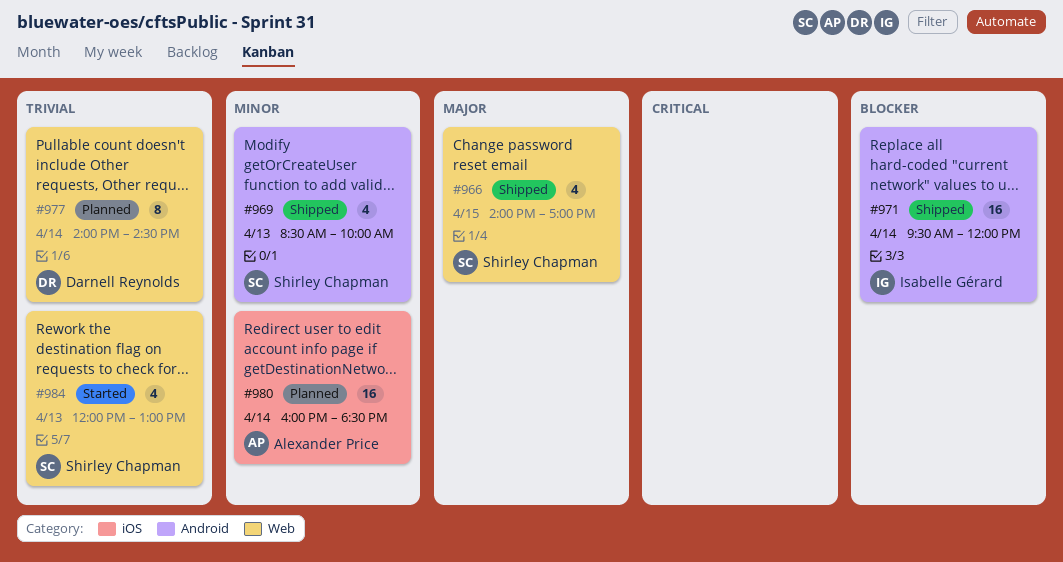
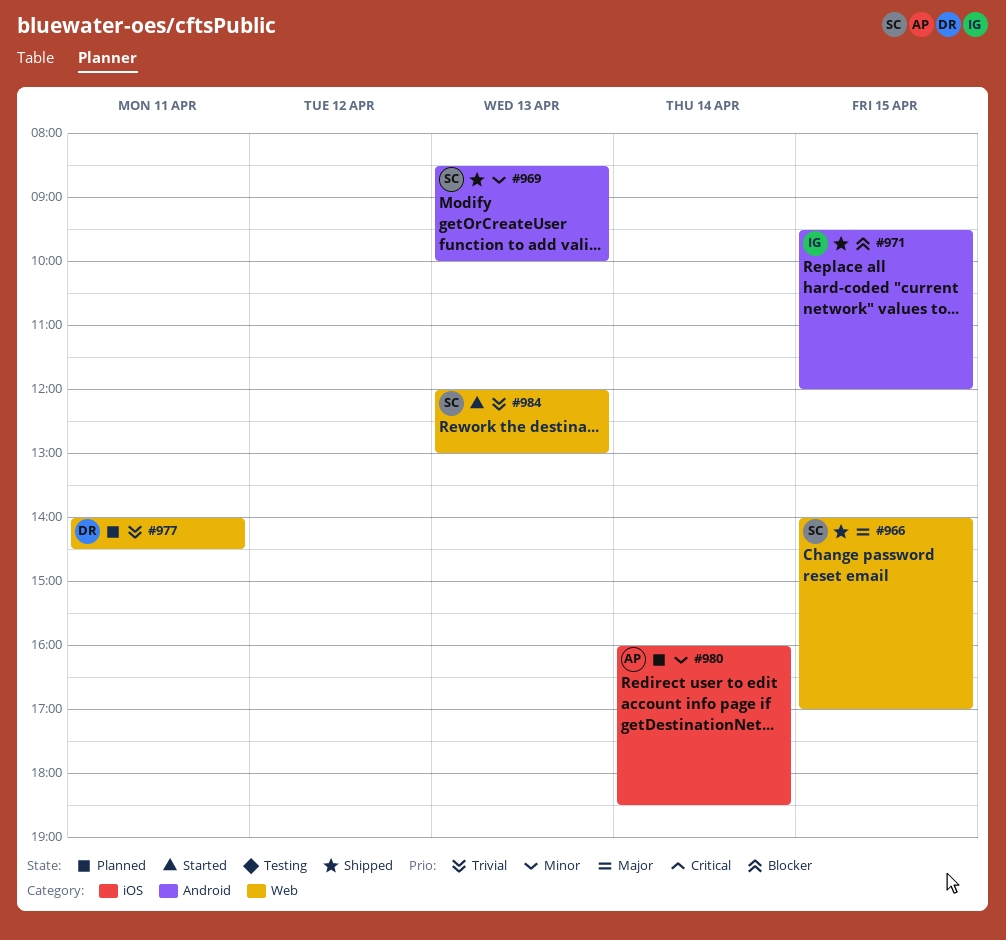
#971, day: Apr 14 -> Apr 15
#977, day: Apr 14 -> Apr 11

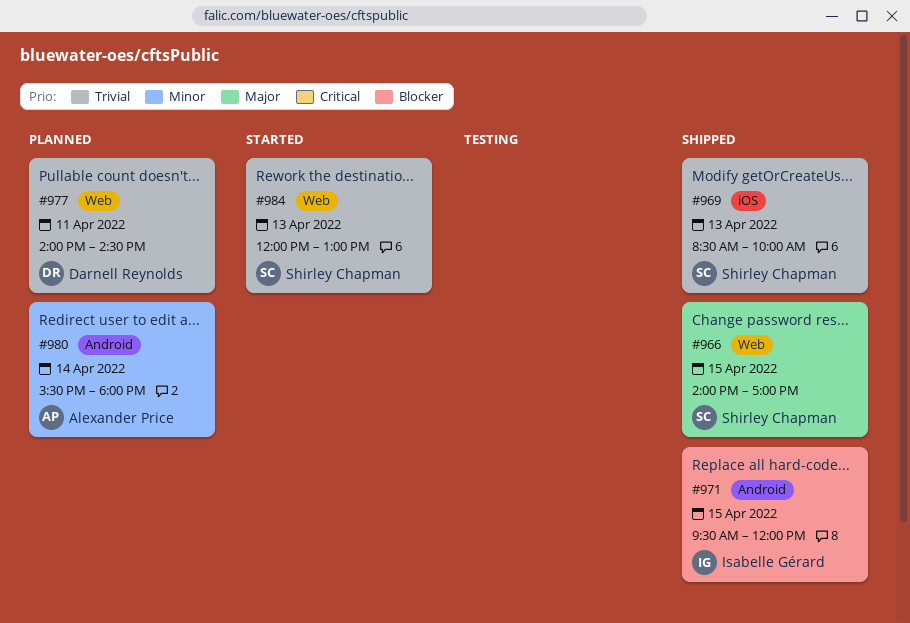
#969, priority: Minor -> Trivial
#969, label: Android -> iOS
#980, label: iOS -> Android
#980, begins: 16:00 -> 15:30
#980, ends: 18:30 -> 18:00

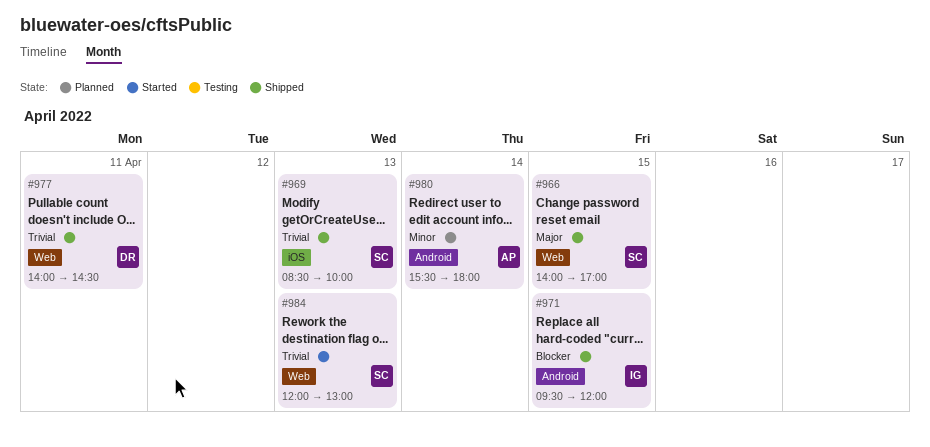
#977, status: Planned -> Shipped

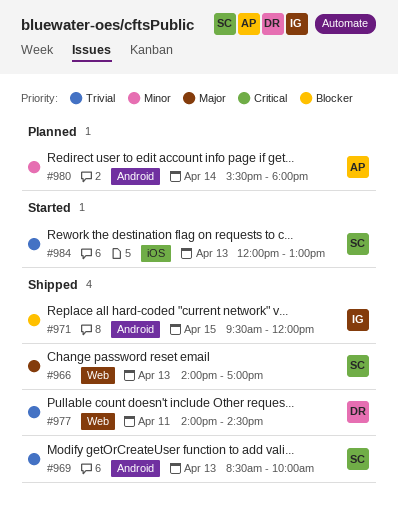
#966, day: Apr 15 -> Apr 13
#969, label: iOS -> Android
#984, label: Web -> iOS

